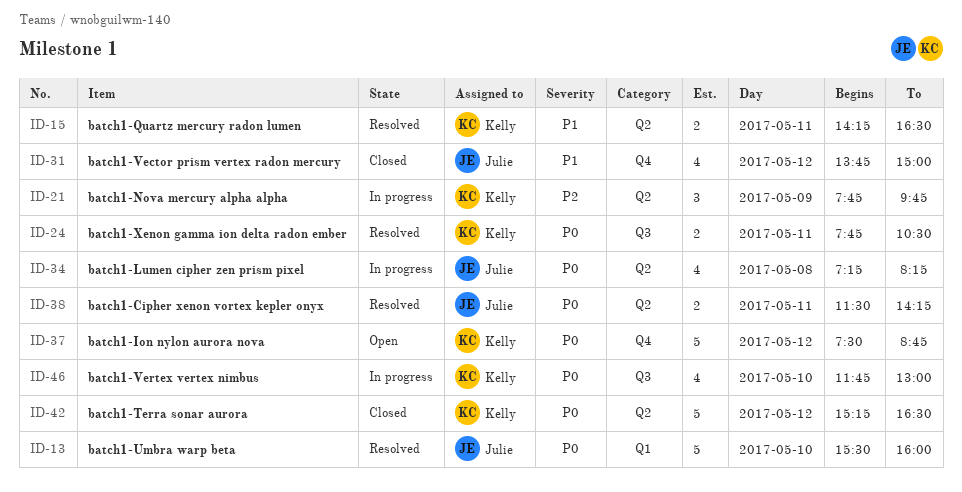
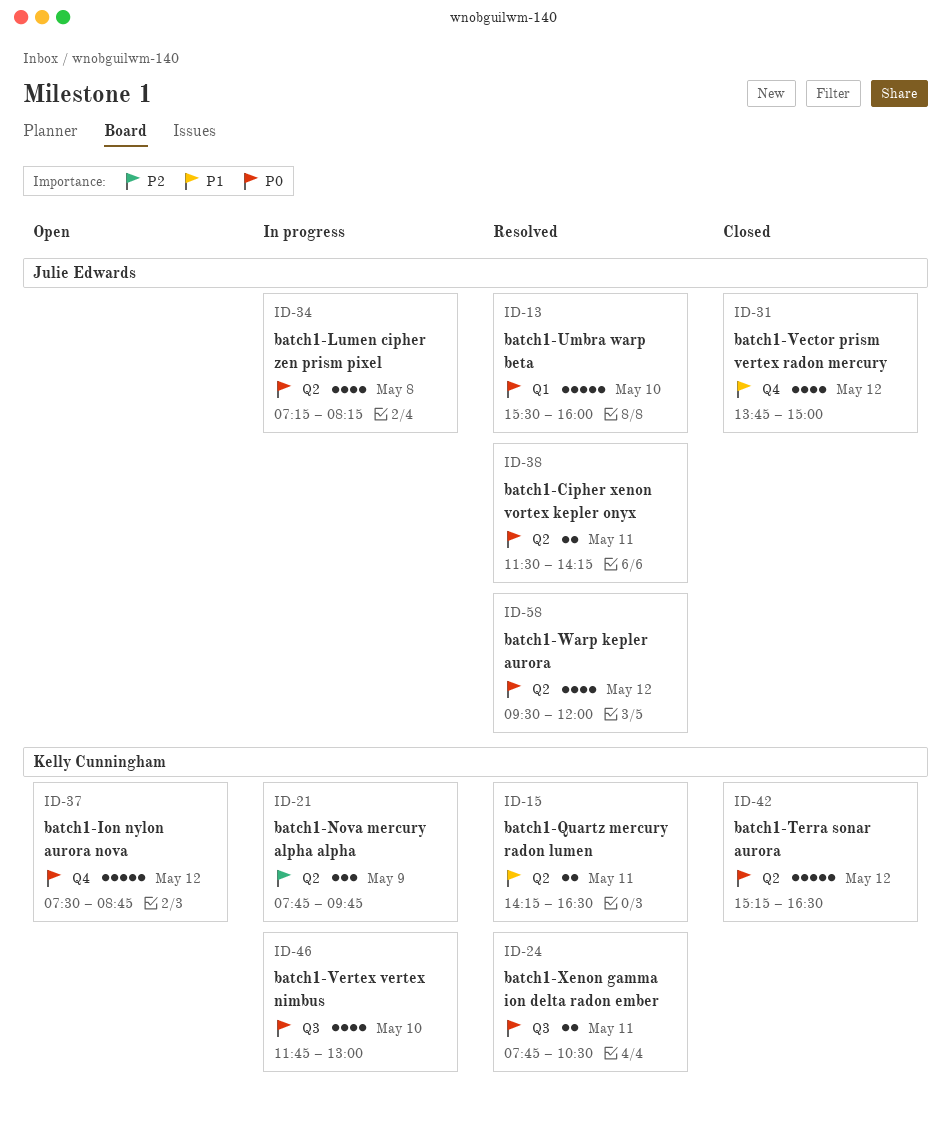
ID-58: none -> present

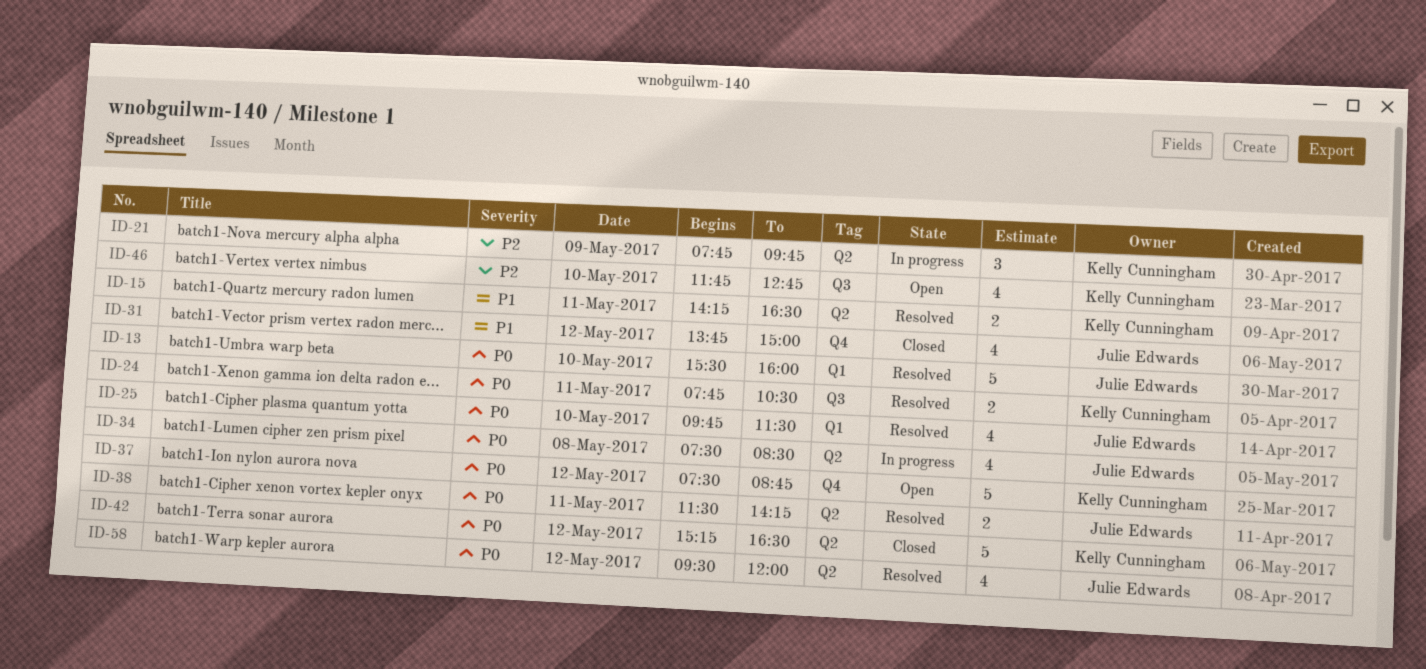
ID-25: none -> present
ID-34, begins: 07:15 -> 07:30
ID-34, ends: 08:15 -> 08:30
ID-46, status: In progress -> Open
ID-46, priority: P0 -> P2
ID-46, ends: 13:00 -> 12:45

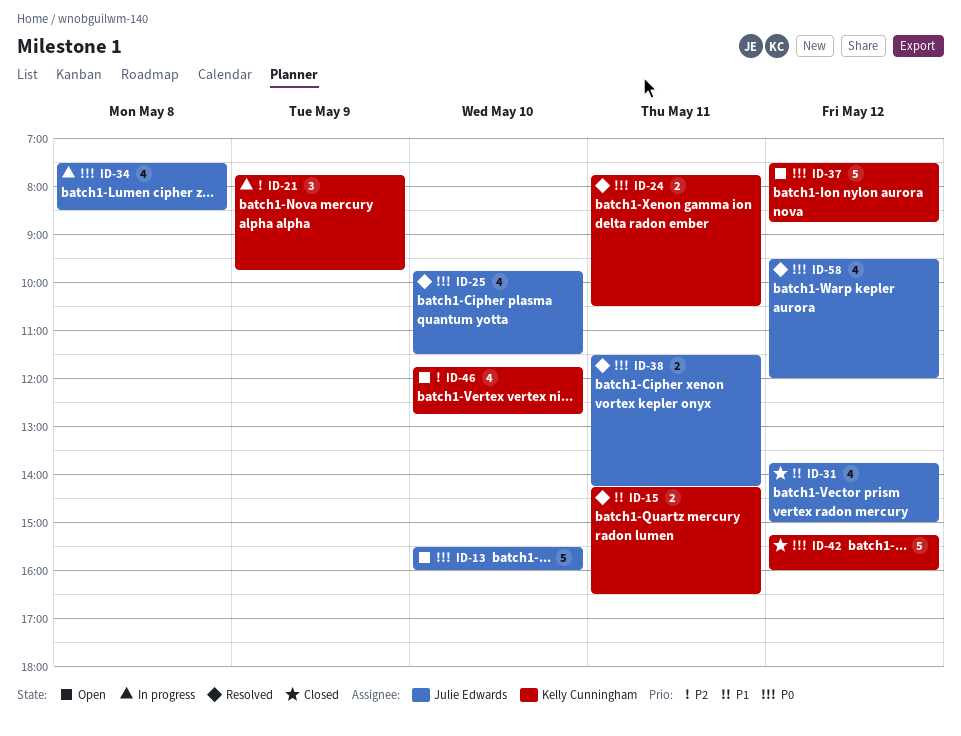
ID-13, status: Resolved -> Open
ID-42, ends: 16:30 -> 16:00

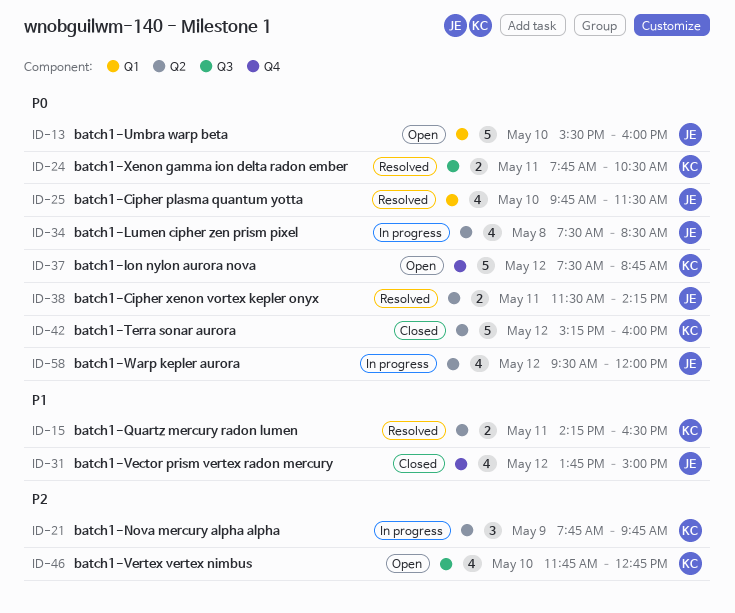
ID-58, status: Resolved -> In progress

